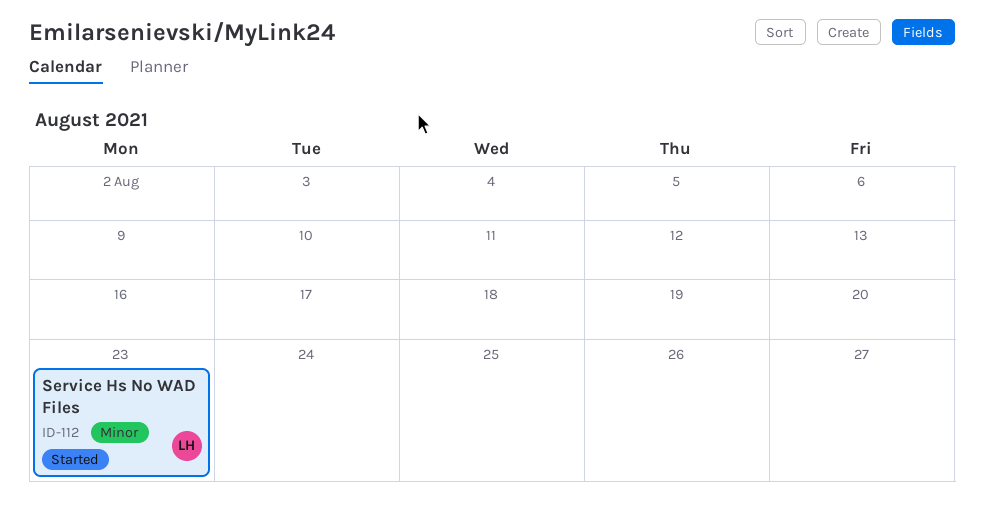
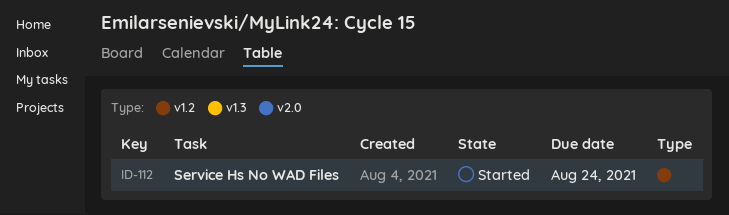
ID-112, due: Aug 23 -> Aug 24

